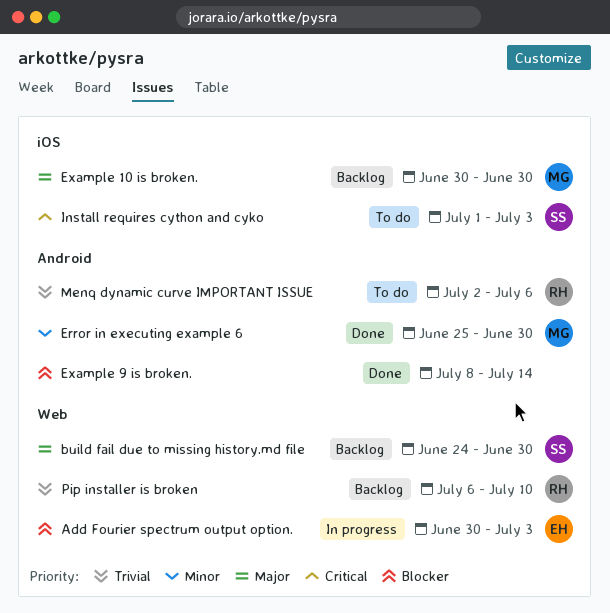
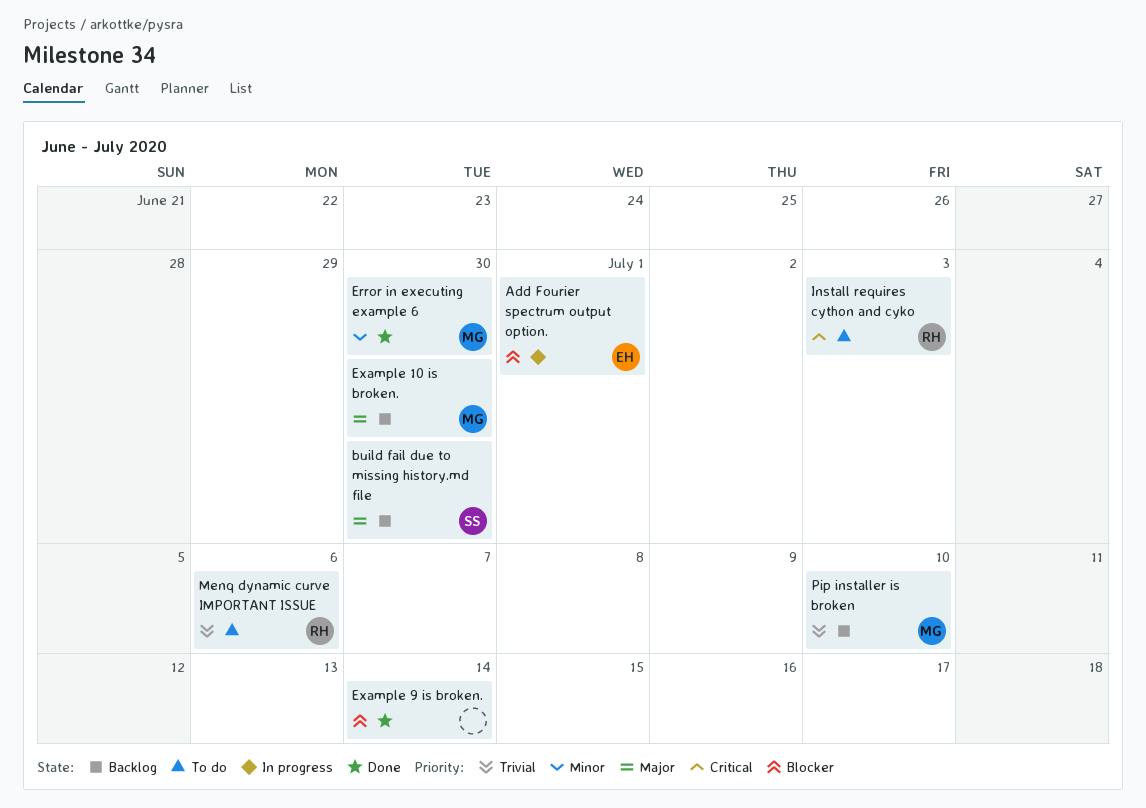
Add Fourier spectrum output option., due: Jul 3 -> Jul 1
Install requires cython and cyko, owner: SS -> RH
Pip installer is broken, owner: RH -> MG

